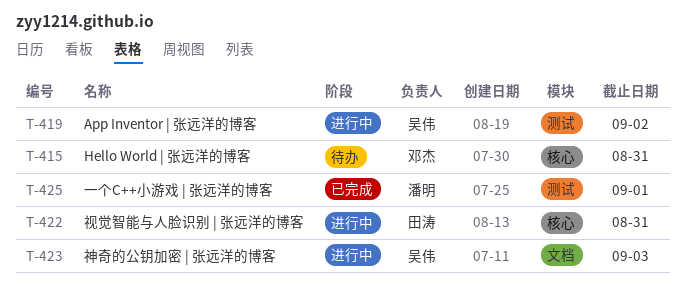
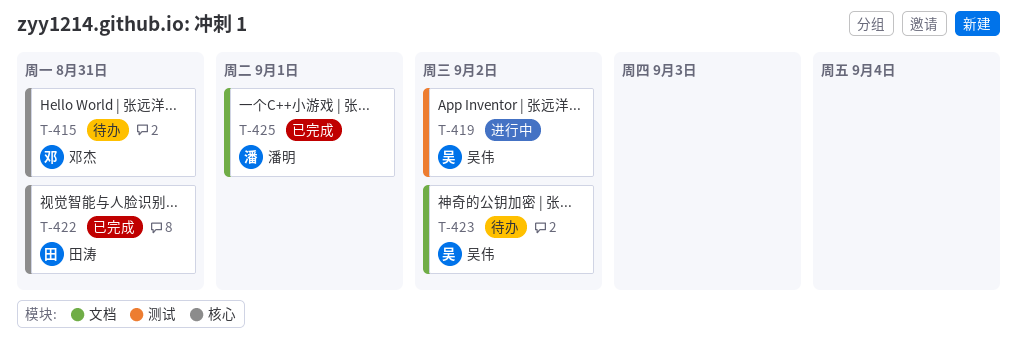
T-422, status: 进行中 -> 已完成
T-423, status: 进行中 -> 待办
T-423, due: Sep 3 -> Sep 2
T-425, label: 测试 -> 文档

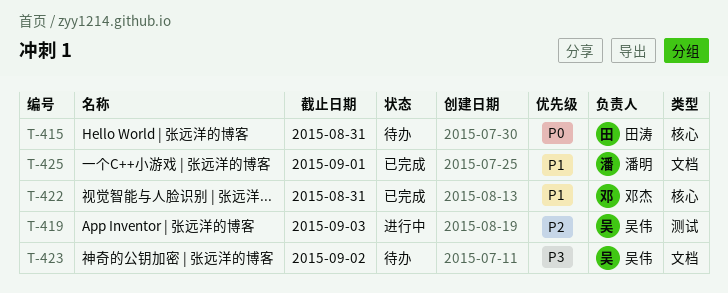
T-415, owner: 邓杰 -> 田涛
T-419, due: Sep 2 -> Sep 3
T-422, owner: 田涛 -> 邓杰

